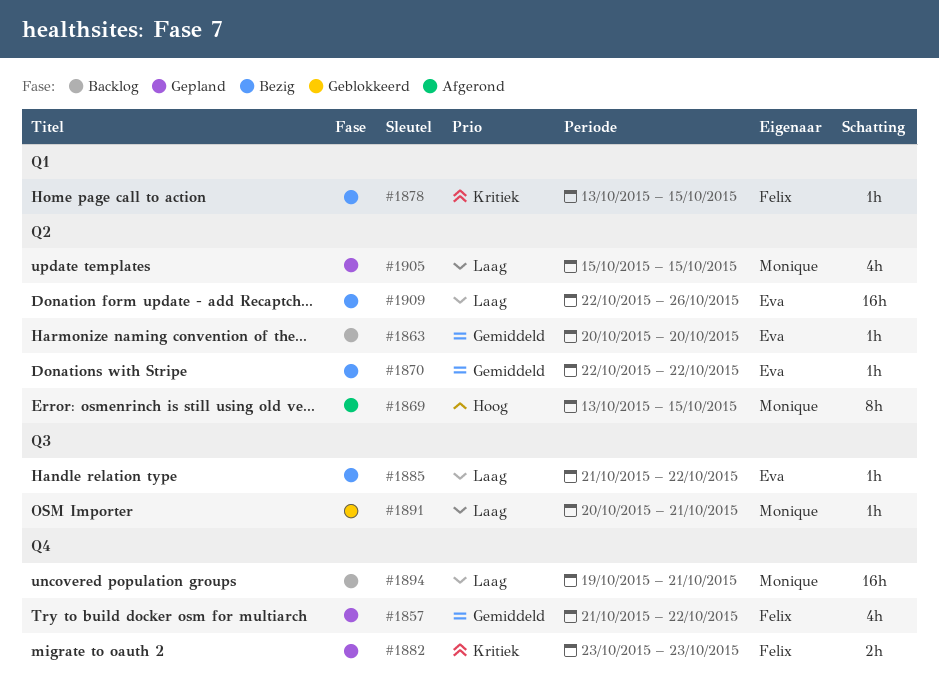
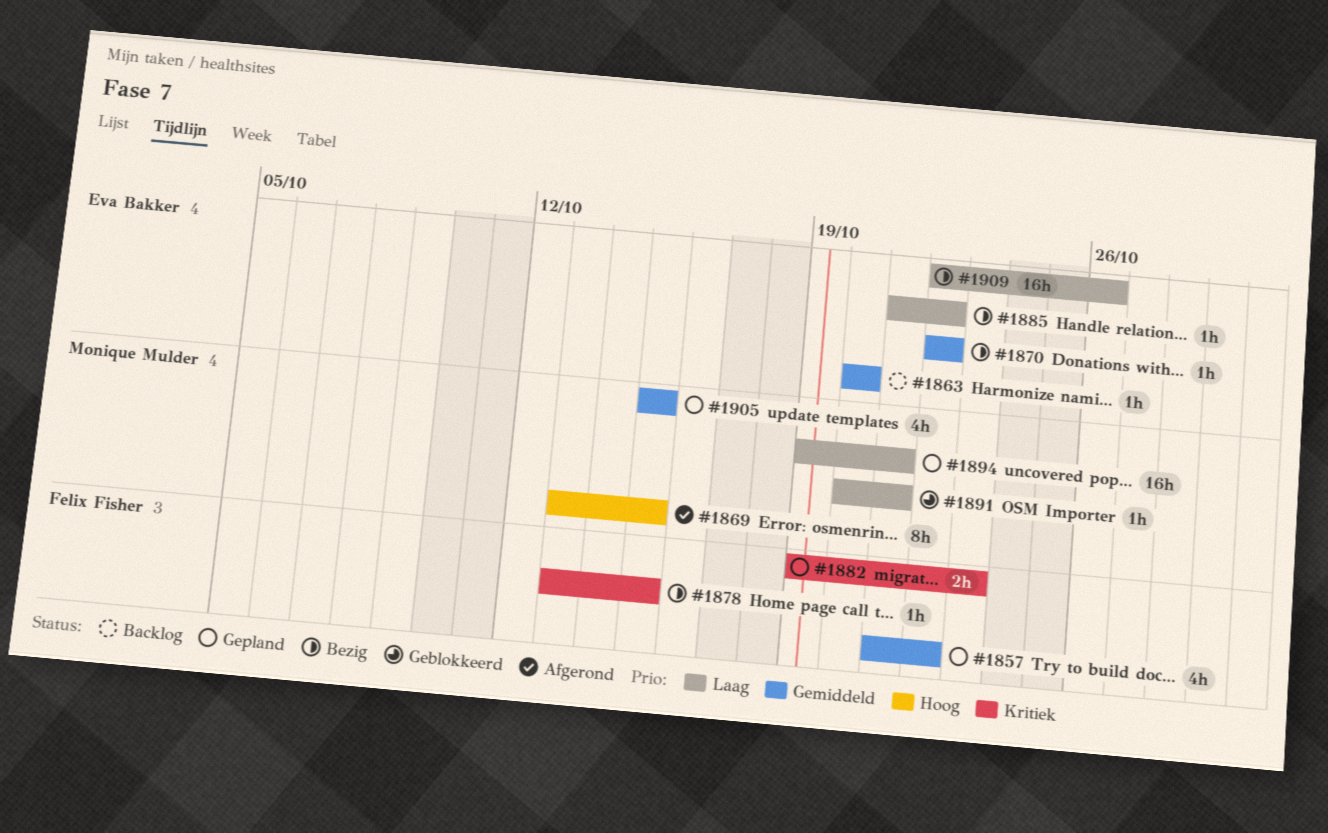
#1882, start: Oct 23 -> Oct 19
#1894, status: Backlog -> Gepland
#1905, priority: Laag -> Gemiddeld

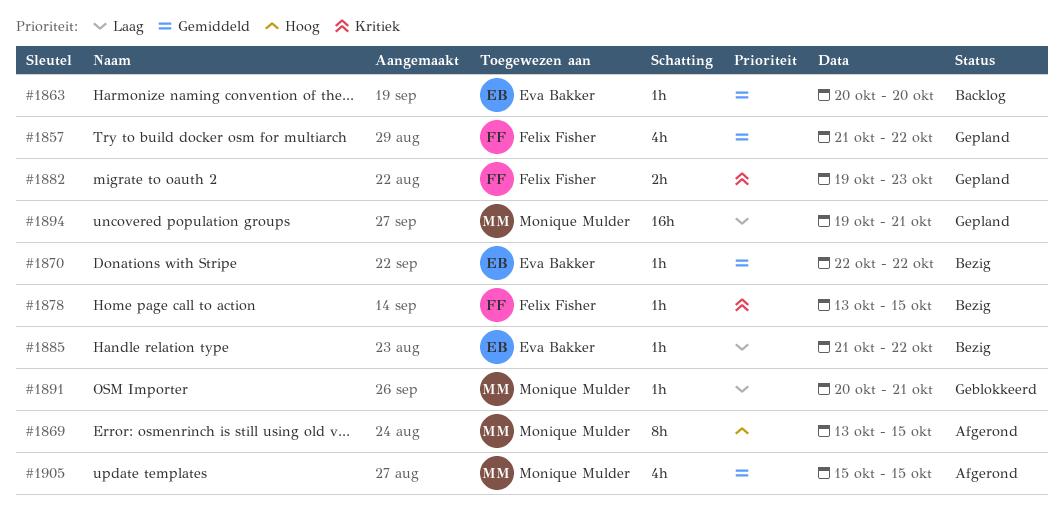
#1905, status: Gepland -> Afgerond
#1909: present -> none

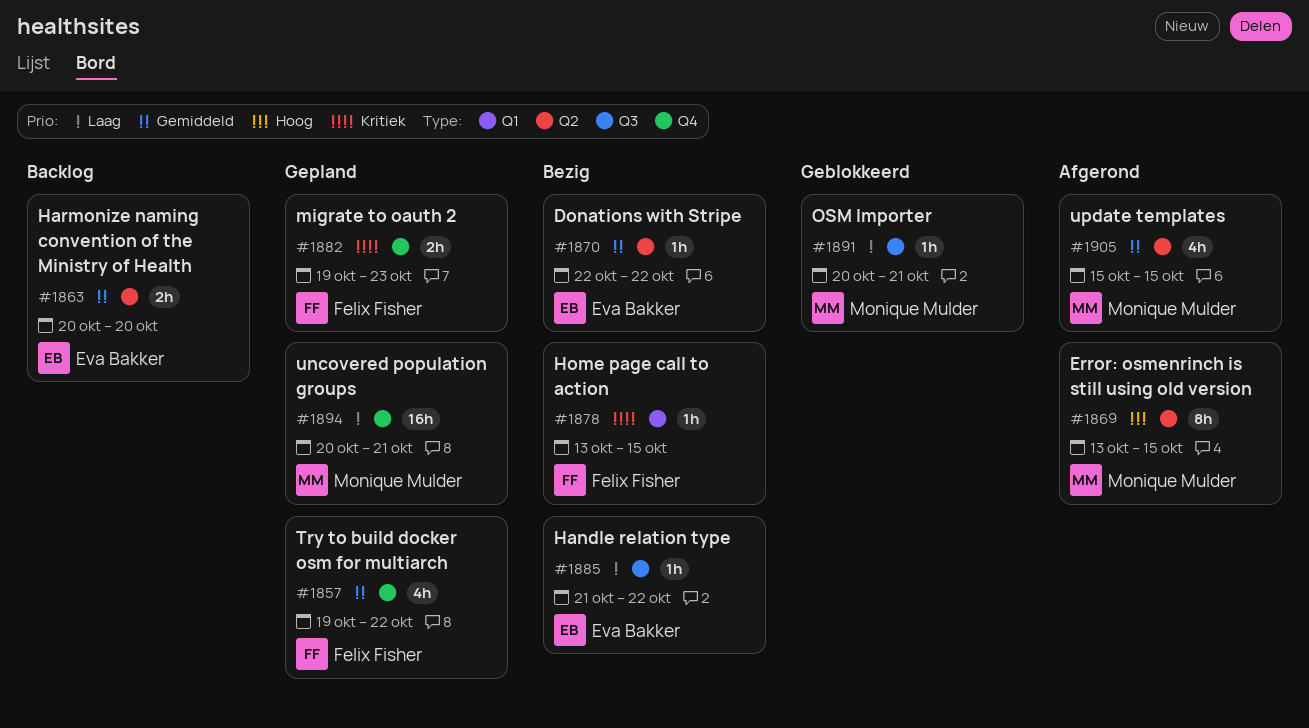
#1857, start: Oct 21 -> Oct 19
#1863, estimate: 1h -> 2h
#1894, start: Oct 19 -> Oct 20

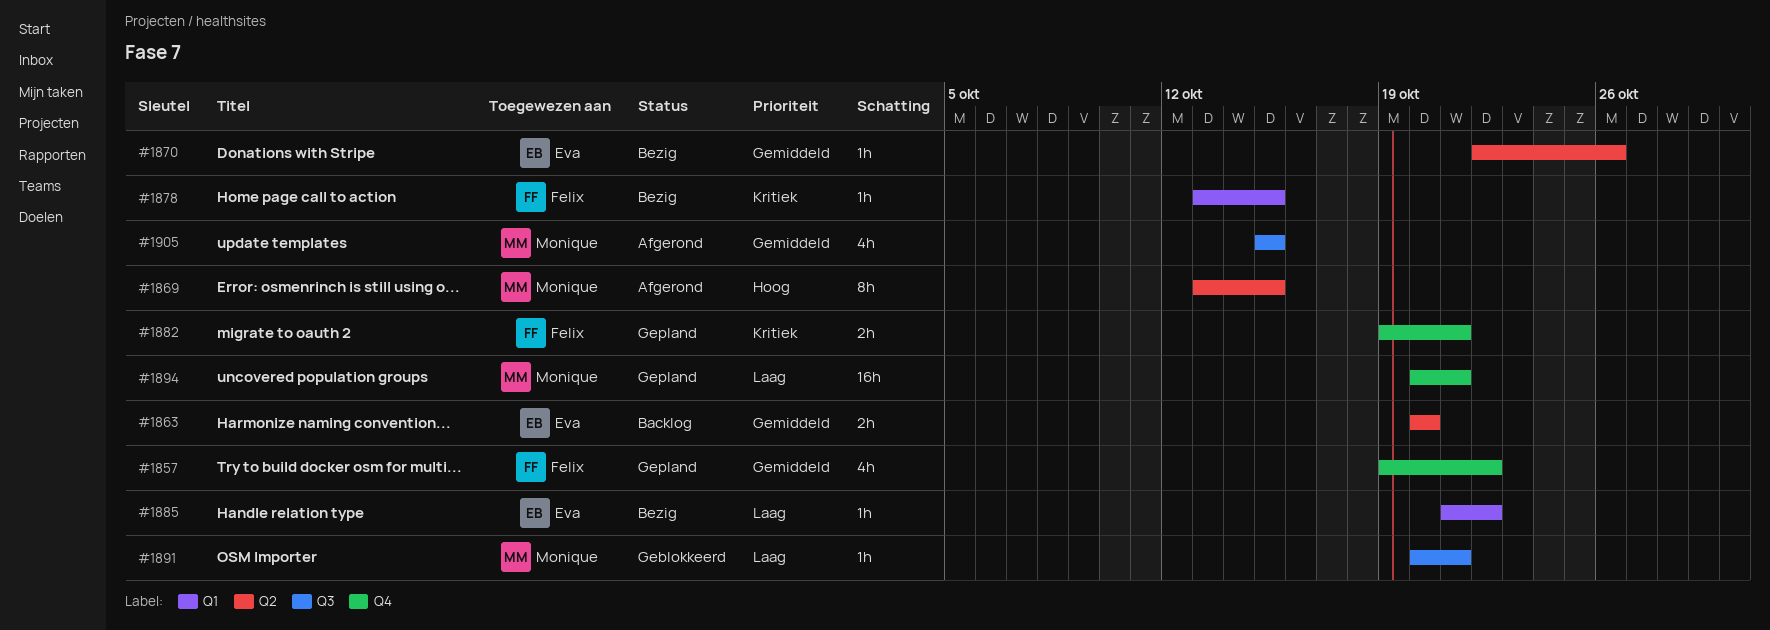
#1870, due: Oct 22 -> Oct 26
#1882, due: Oct 23 -> Oct 21
#1885, label: Q3 -> Q1
#1905, label: Q2 -> Q3

